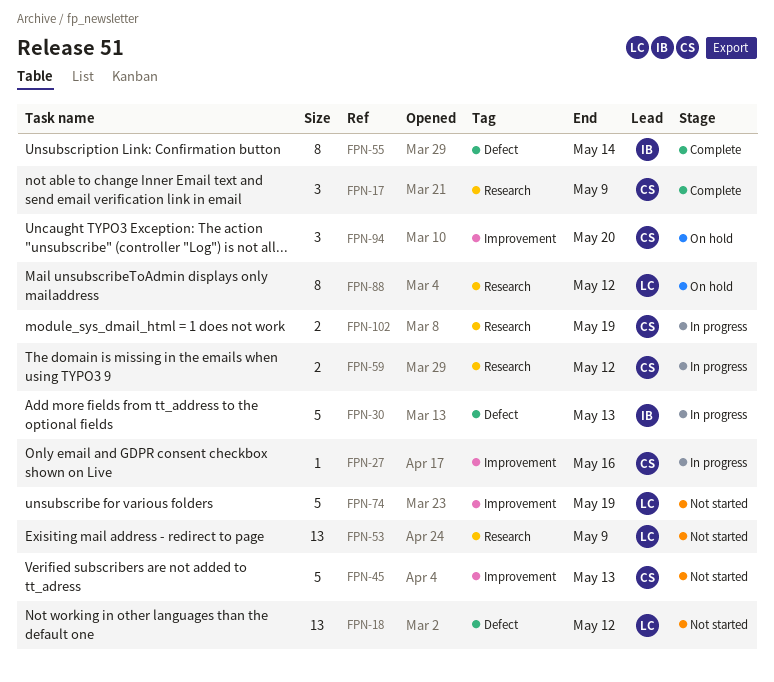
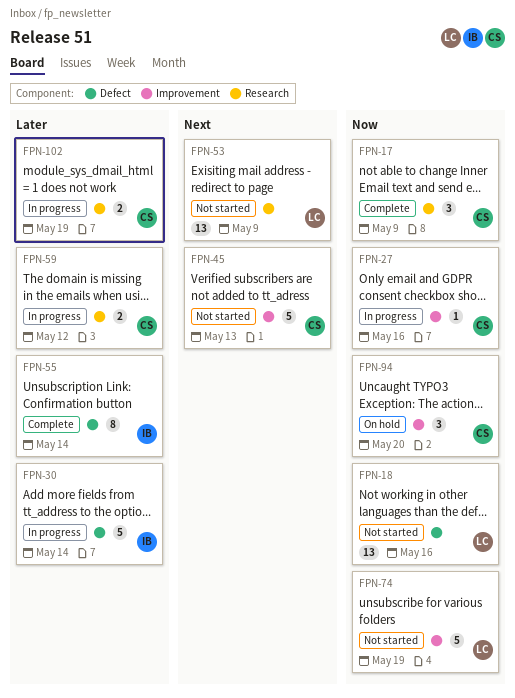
FPN-18, due: May 12 -> May 16
FPN-30, due: May 13 -> May 14
FPN-88: present -> none

